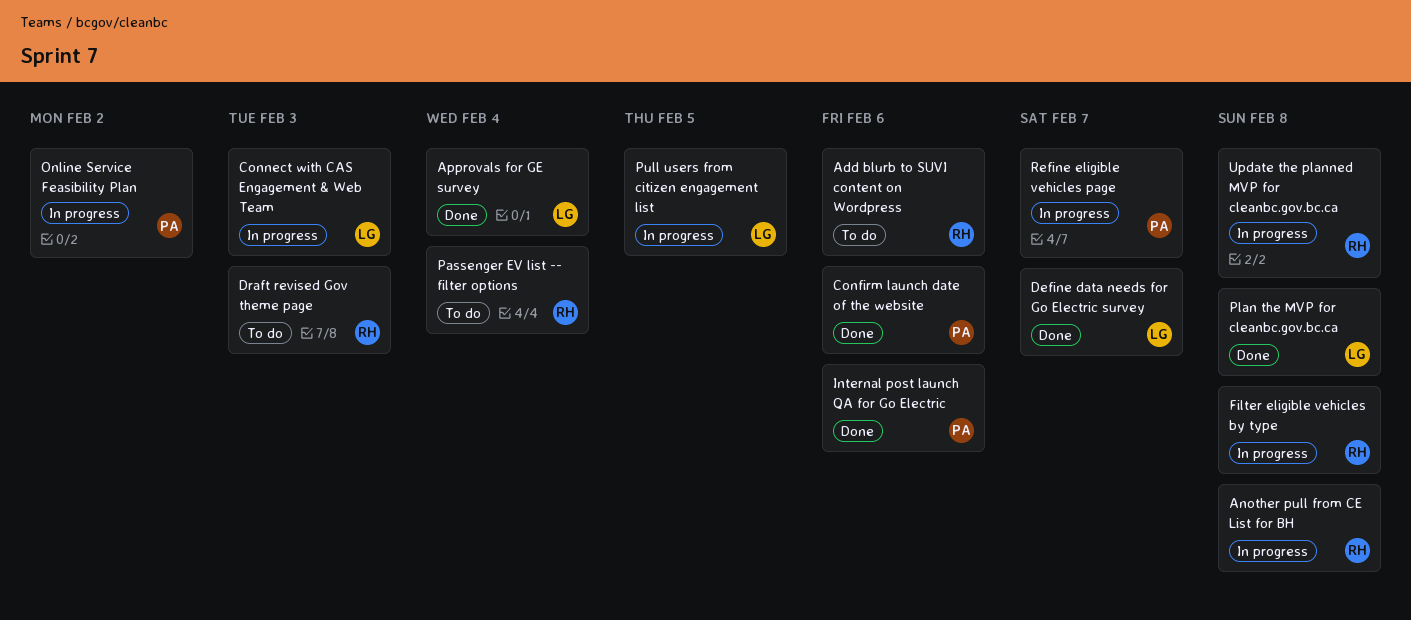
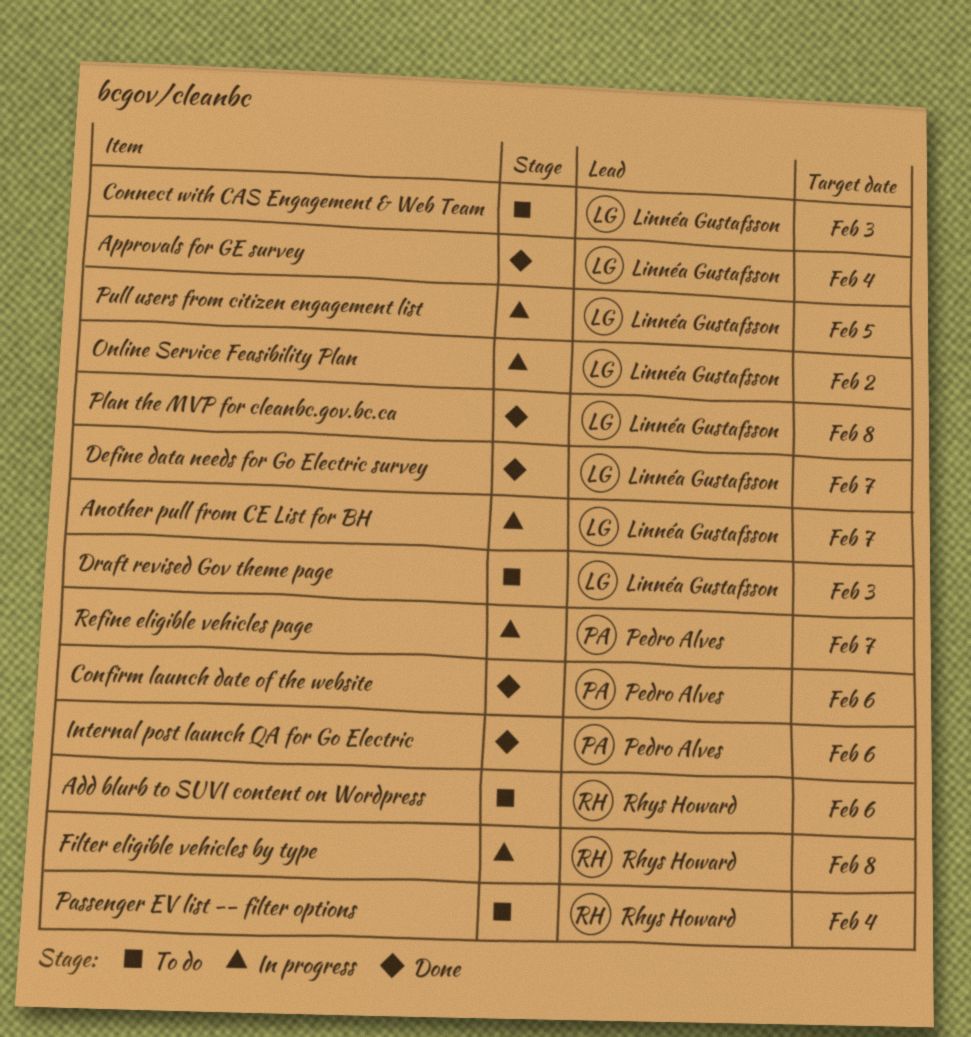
Another pull from CE List for BH, owner: Rhys Howard -> Linnéa Gustafsson
Another pull from CE List for BH, due: Feb 8 -> Feb 7
Connect with CAS Engagement & Web Team, status: In progress -> To do
Draft revised Gov theme page, owner: Rhys Howard -> Linnéa Gustafsson
Online Service Feasibility Plan, owner: Pedro Alves -> Linnéa Gustafsson
Update the planned MVP for cleanbc.gov.bc.ca: present -> none

